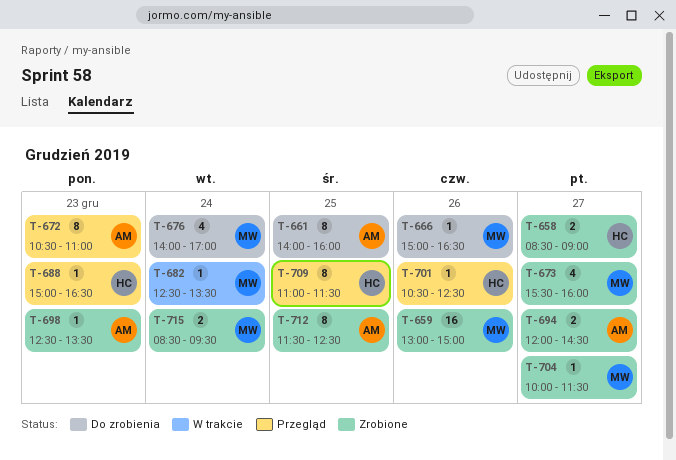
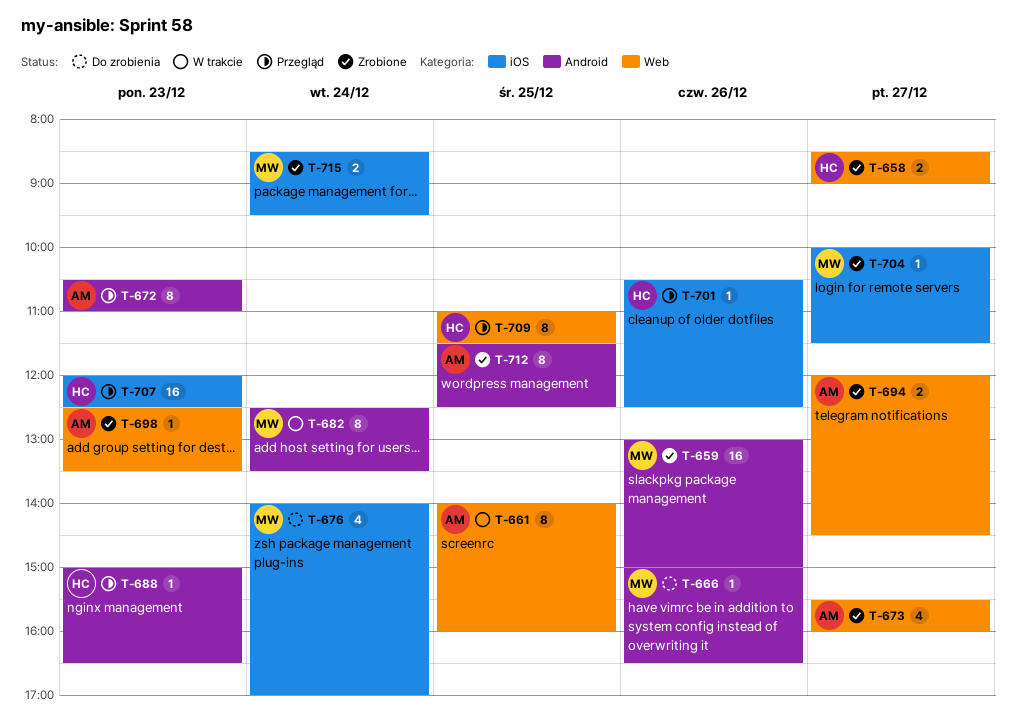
T-661, status: Do zrobienia -> W trakcie
T-673, owner: MW -> AM
T-682, estimate: 1 -> 8
T-707: none -> present

